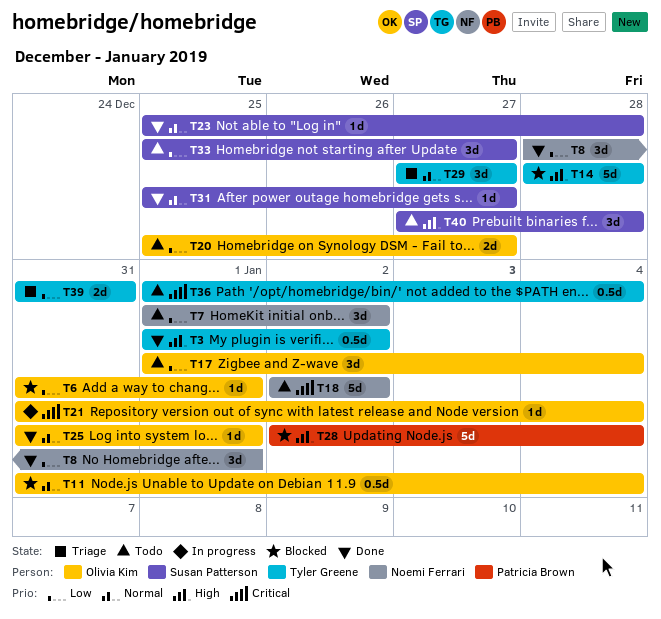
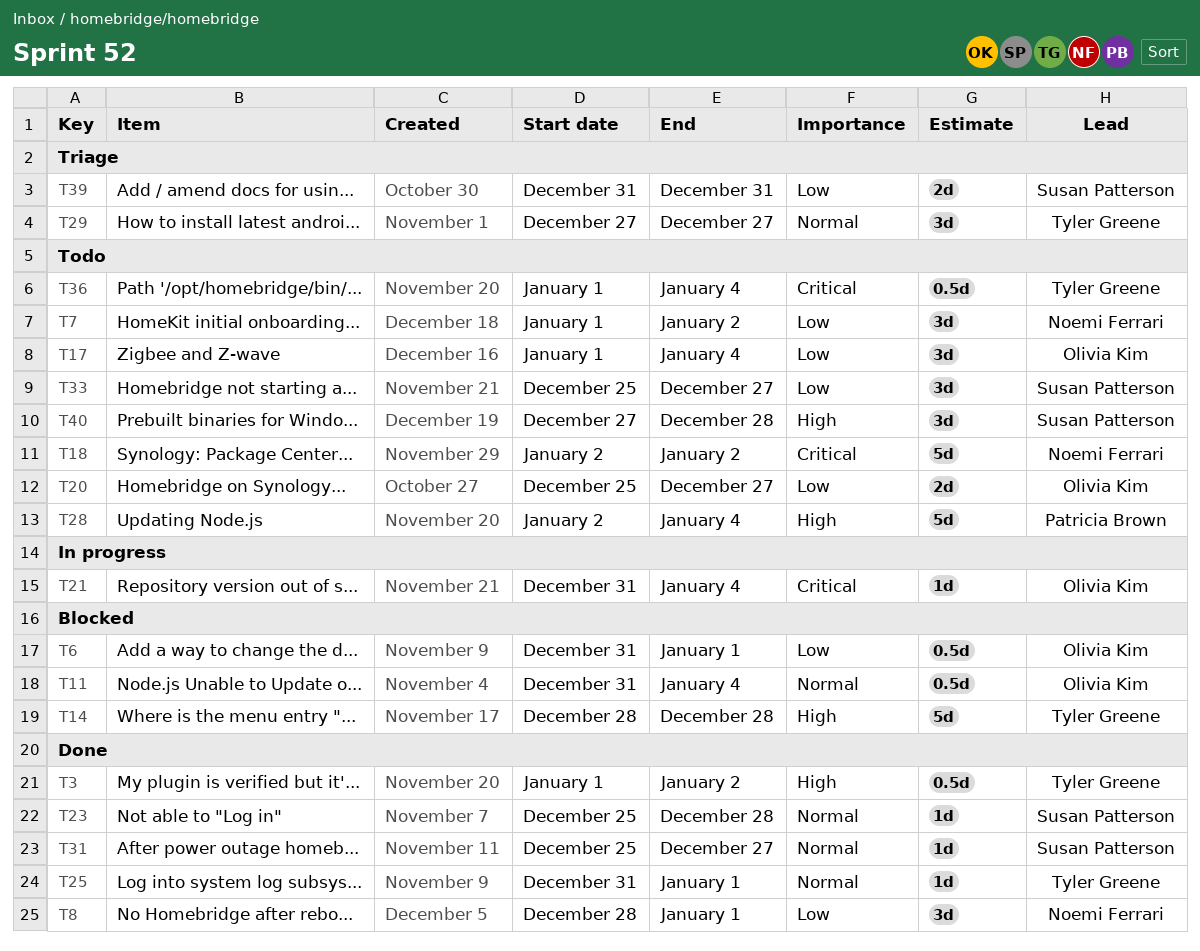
T6, estimate: 1d -> 0.5d
T25, owner: Olivia Kim -> Tyler Greene
T28, status: Blocked -> Todo
T39, owner: Tyler Greene -> Susan Patterson

